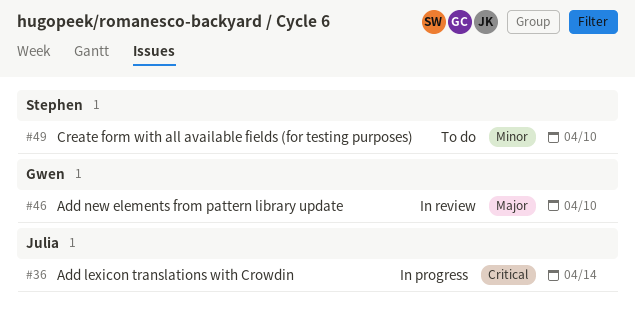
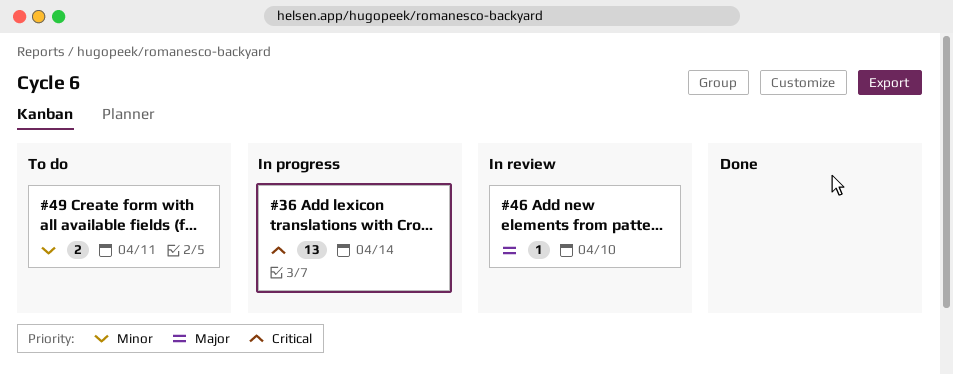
#49, due: Apr 10 -> Apr 11

